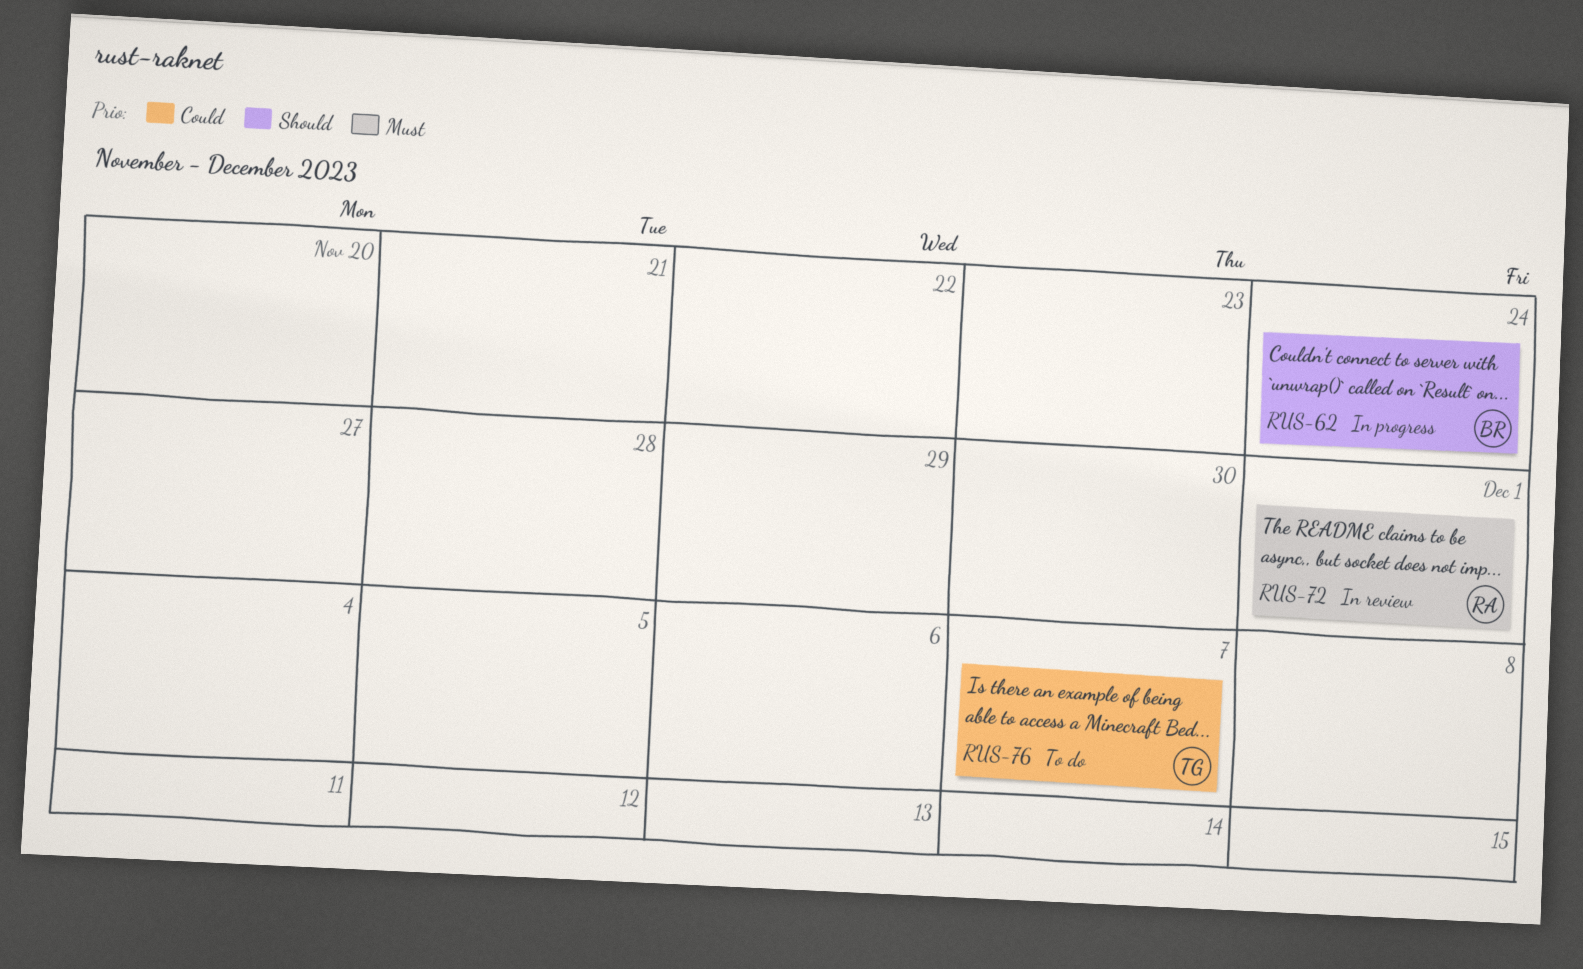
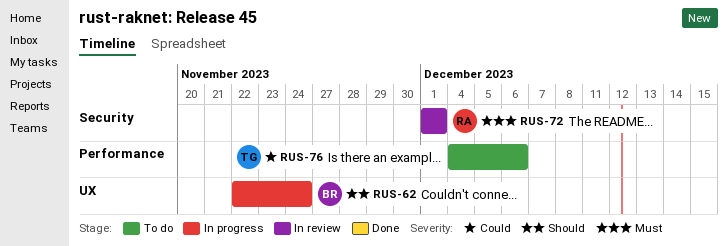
RUS-76, due: Dec 7 -> Dec 6

